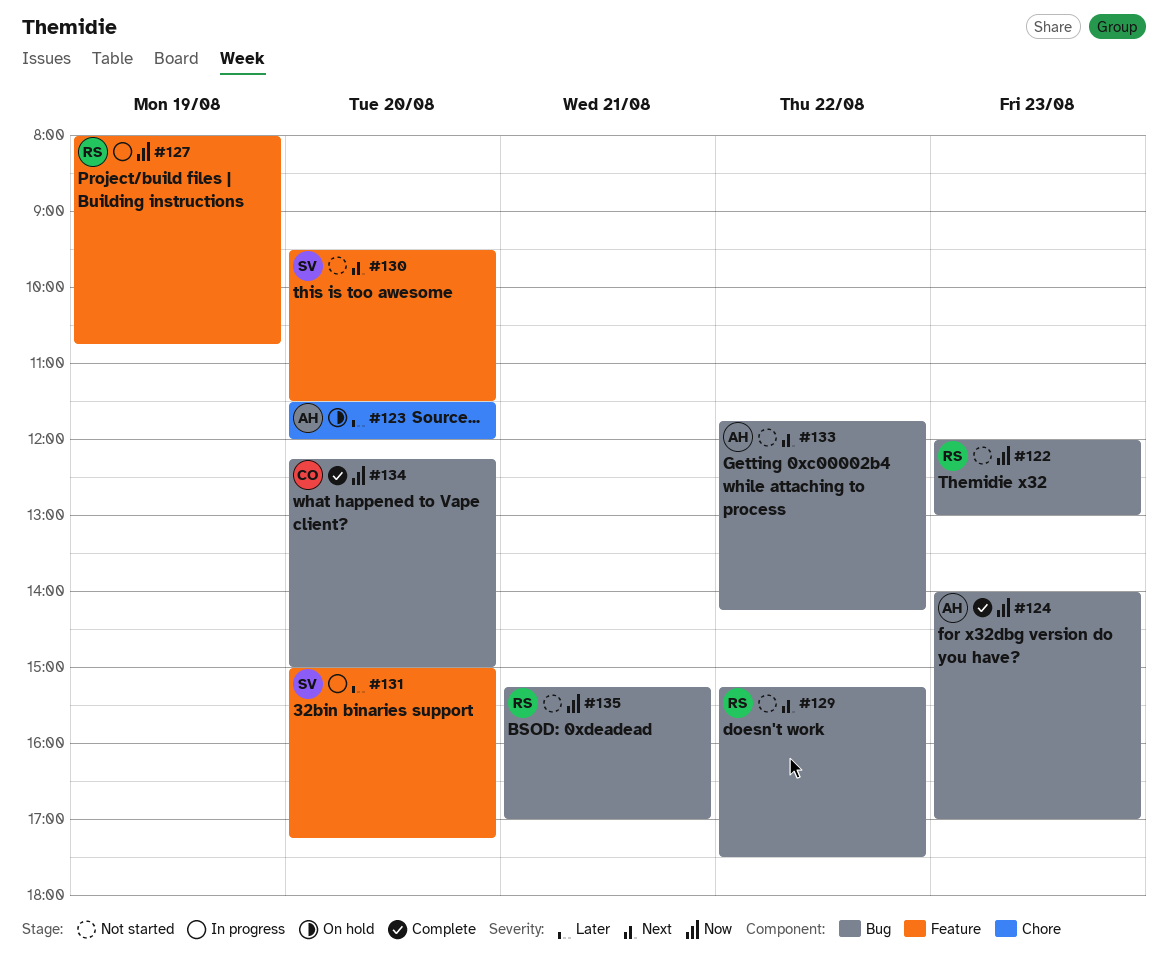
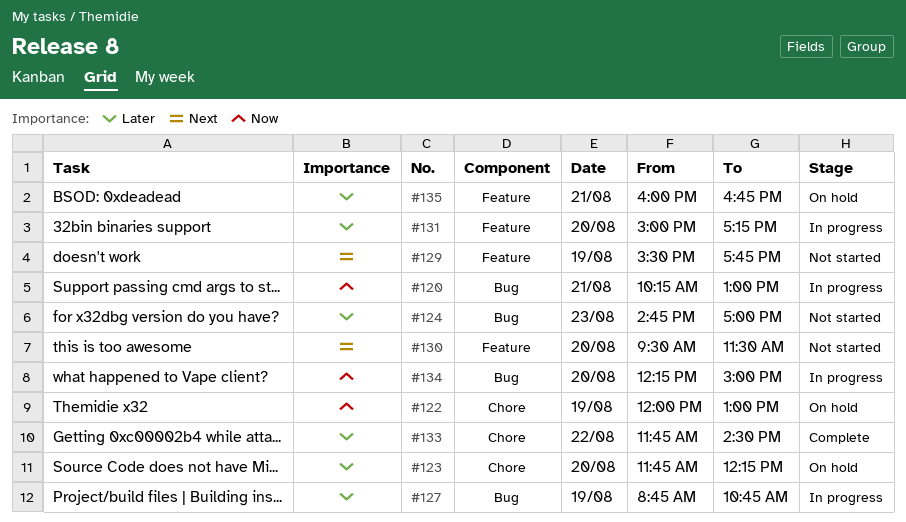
#120: none -> present
#122, status: Not started -> On hold
#122, label: Bug -> Chore
#122, day: Aug 23 -> Aug 19
#123, begins: 11:30 -> 11:45
#123, ends: 12:00 -> 12:15
#124, status: Complete -> Not started
#124, priority: Now -> Later
#124, begins: 14:00 -> 14:45
#127, priority: Now -> Later
#127, label: Feature -> Bug
#127, begins: 08:00 -> 08:45
#129, label: Bug -> Feature
#129, day: Aug 22 -> Aug 19
#129, begins: 15:15 -> 15:30
#129, ends: 17:30 -> 17:45
#133, status: Not started -> Complete
#133, priority: Next -> Later
#133, label: Bug -> Chore
#133, ends: 14:15 -> 14:30
#134, status: Complete -> In progress
#135, status: Not started -> On hold
#135, priority: Now -> Later
#135, label: Bug -> Feature
#135, begins: 15:15 -> 16:00
#135, ends: 17:00 -> 16:45

